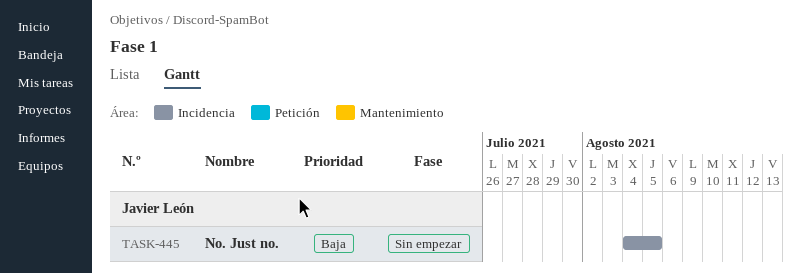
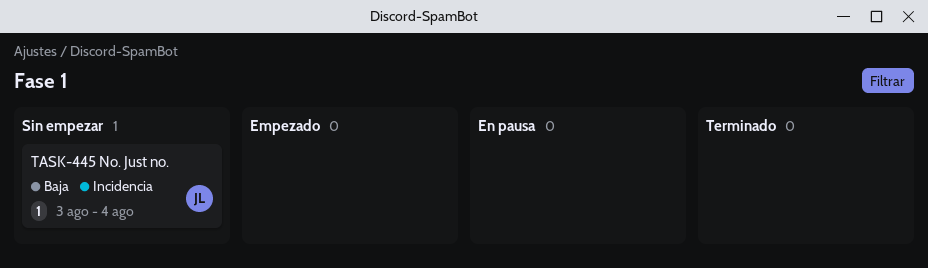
TASK-445, start: Aug 4 -> Aug 3
TASK-445, due: Aug 5 -> Aug 4

